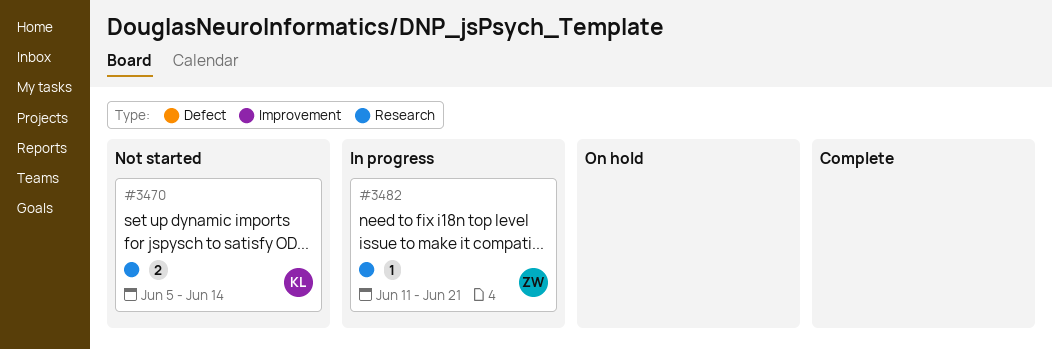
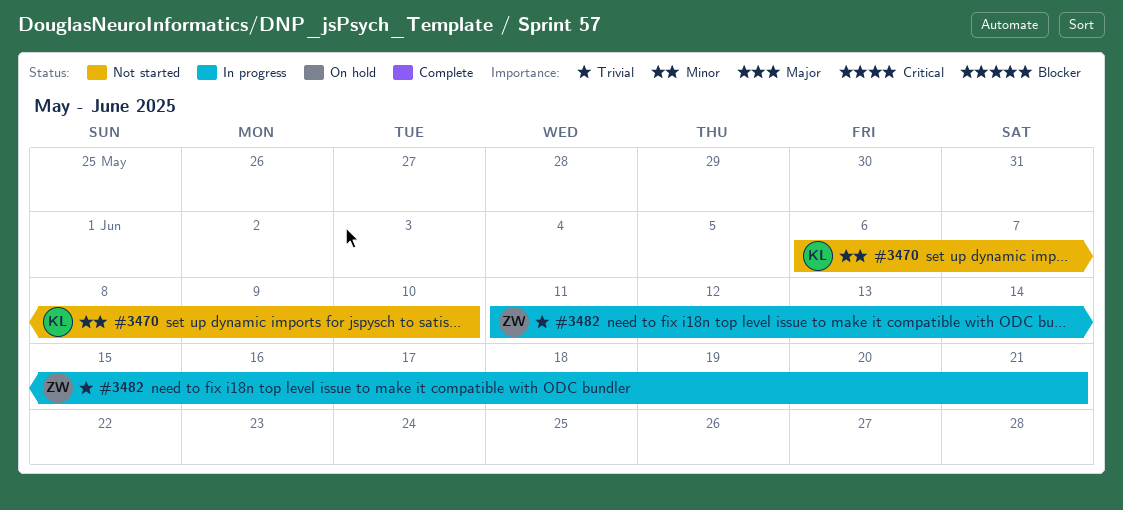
#3470, start: Jun 5 -> Jun 6
#3470, due: Jun 14 -> Jun 10

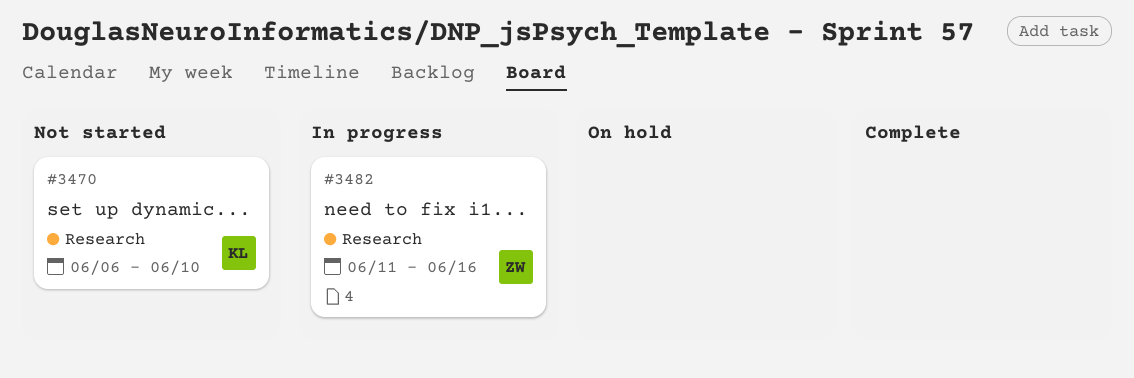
#3482, due: Jun 21 -> Jun 16

